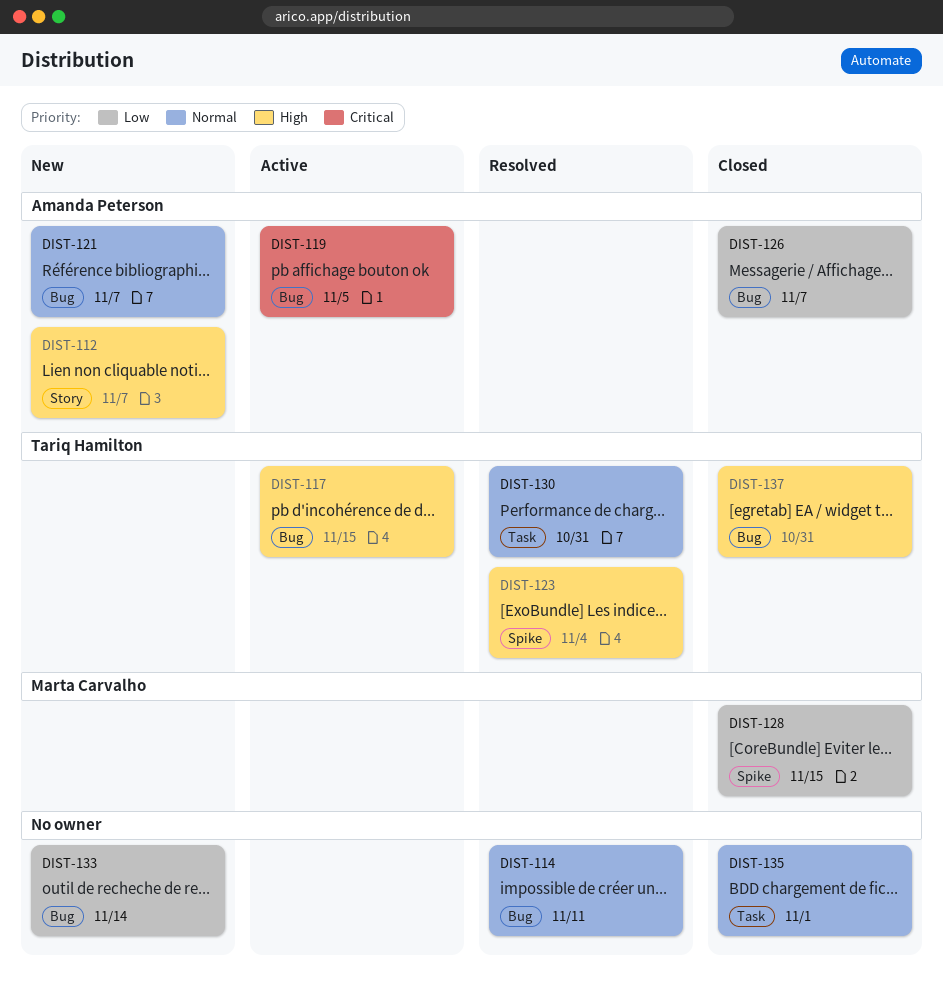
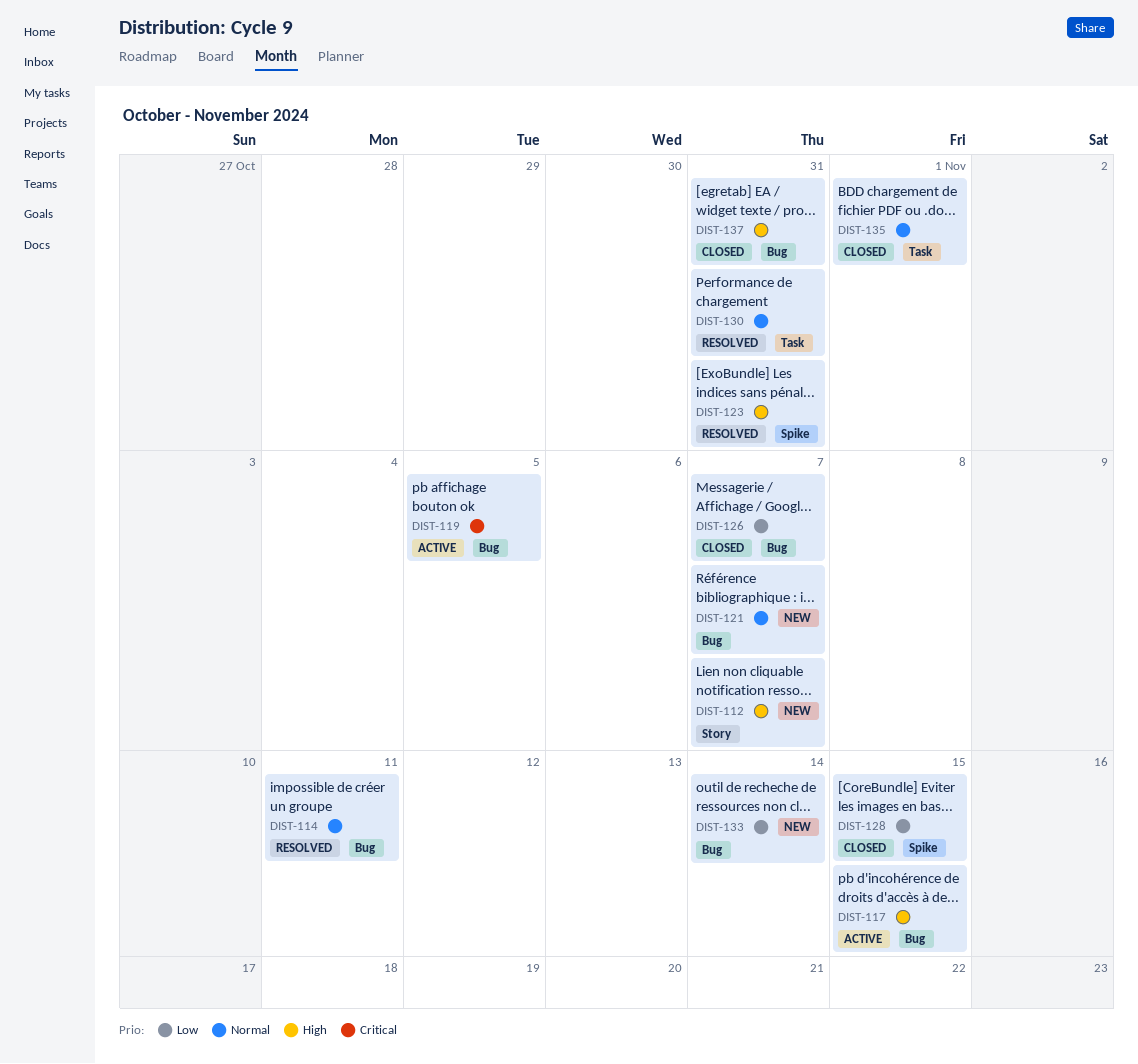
DIST-123, due: Nov 4 -> Oct 31

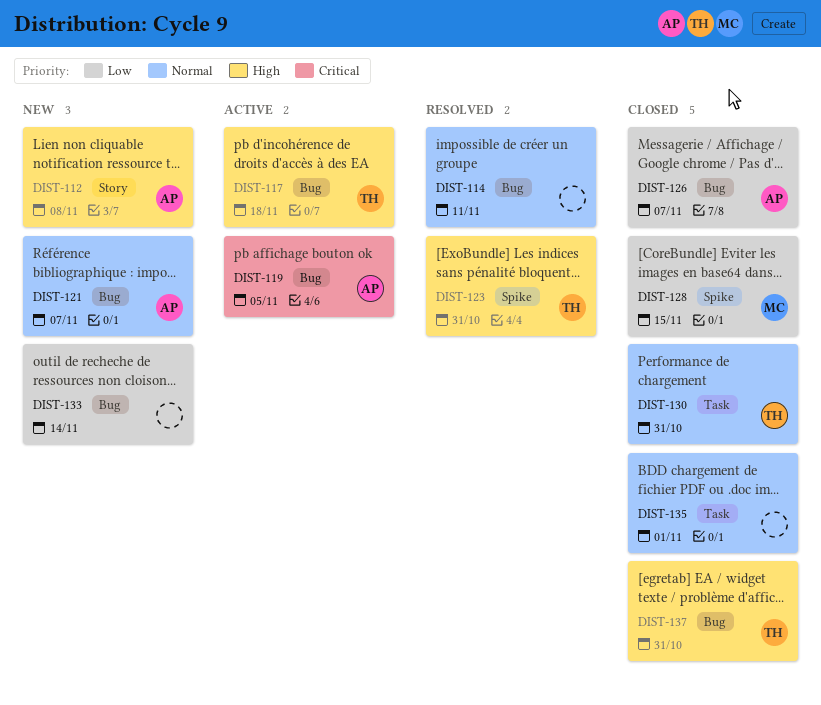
DIST-112, due: Nov 7 -> Nov 8
DIST-117, due: Nov 15 -> Nov 18
DIST-130, status: Resolved -> Closed

